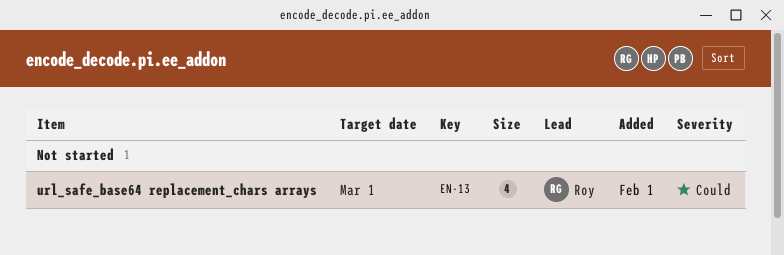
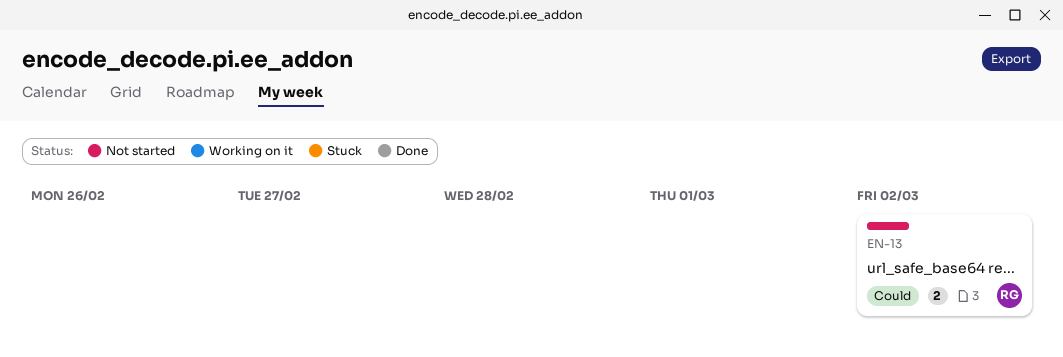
EN-13, estimate: 4 -> 2
EN-13, due: Mar 1 -> Mar 2

